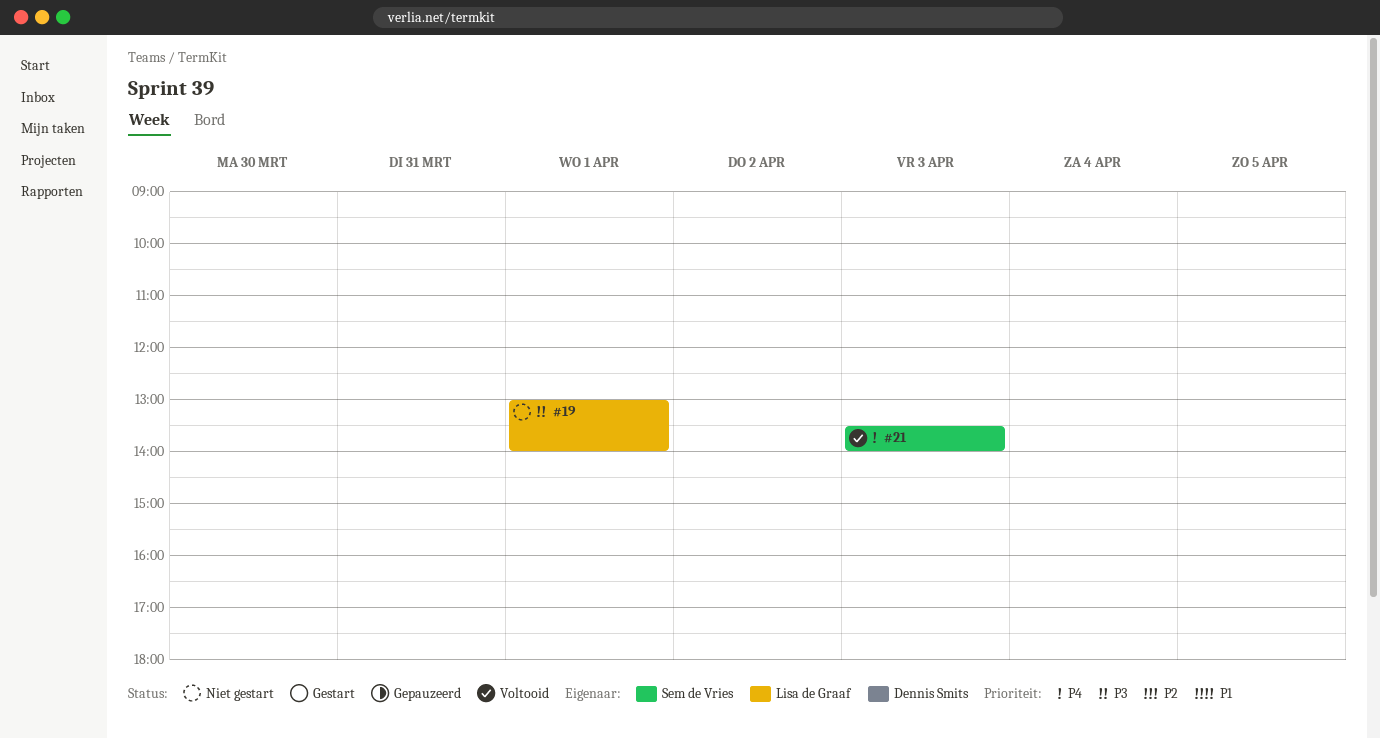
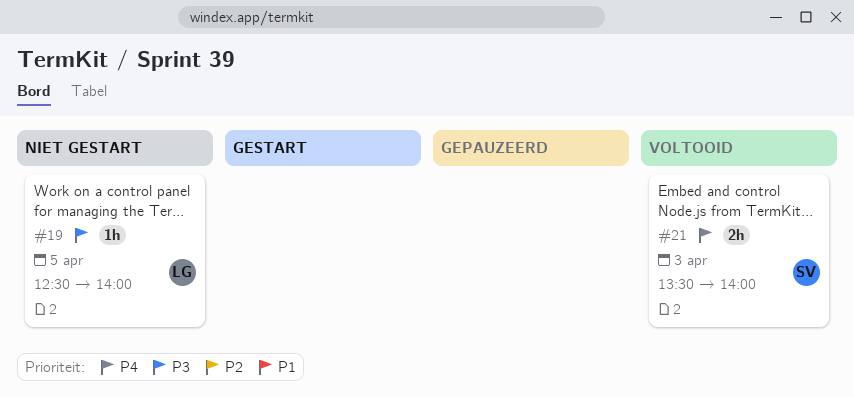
#19, day: Apr 1 -> Apr 5
#19, begins: 13:00 -> 12:30

